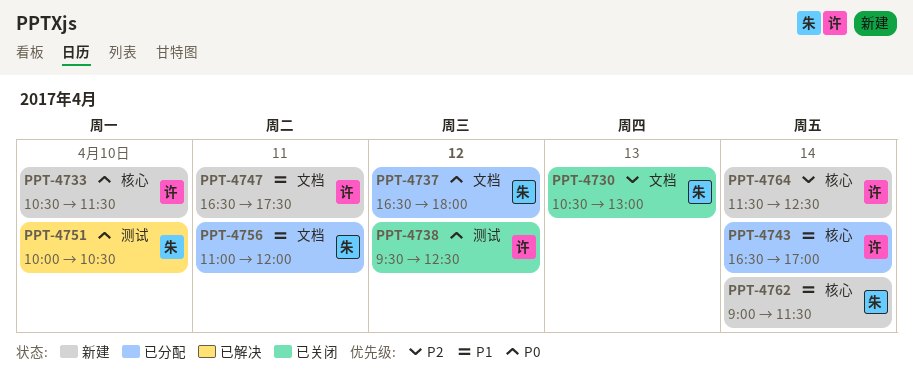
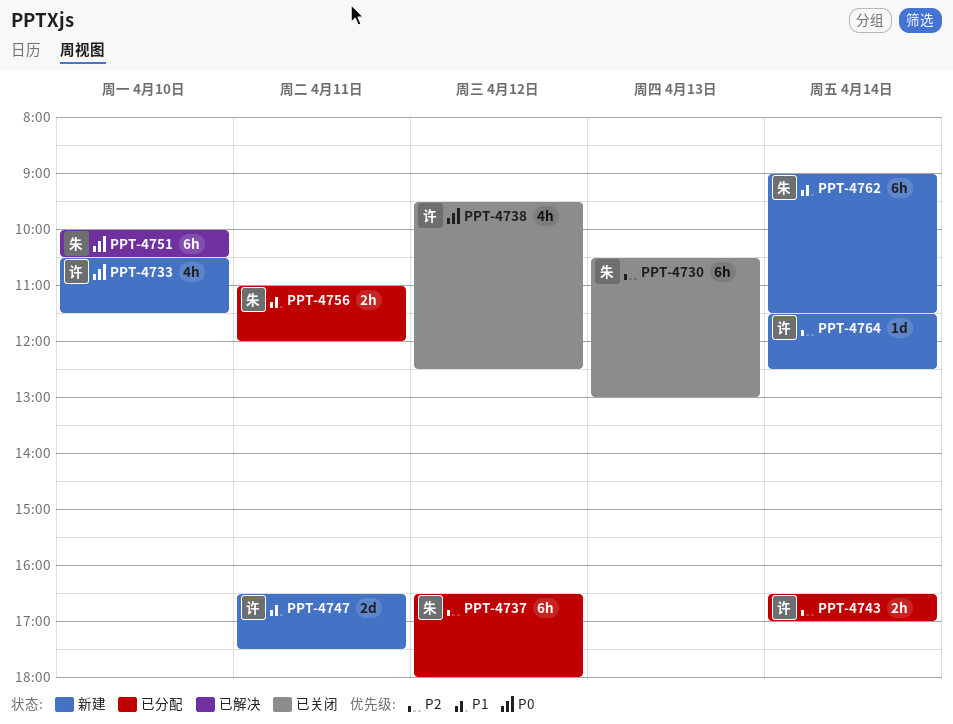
PPT-4737, priority: P0 -> P2
PPT-4743, priority: P1 -> P2

